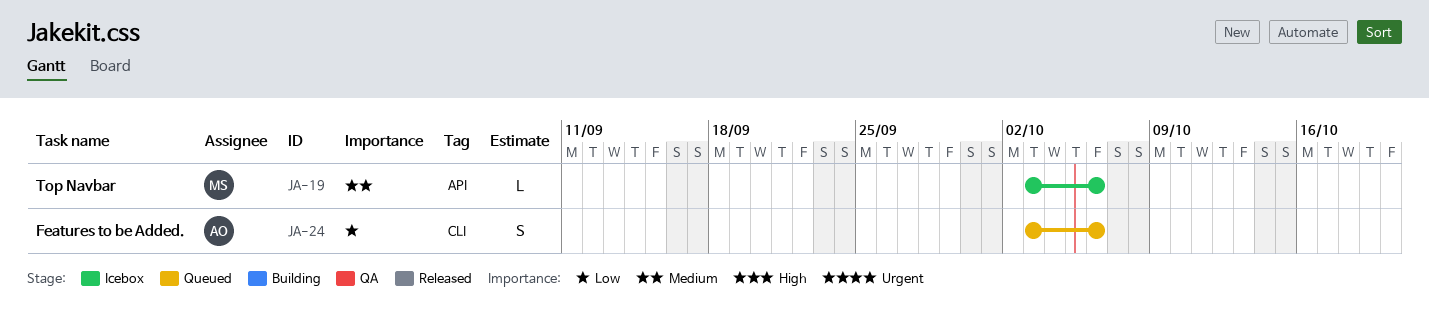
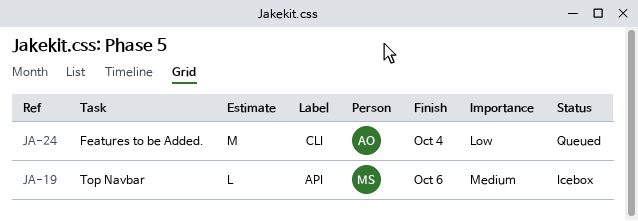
JA-24, estimate: S -> M
JA-24, due: Oct 6 -> Oct 4

